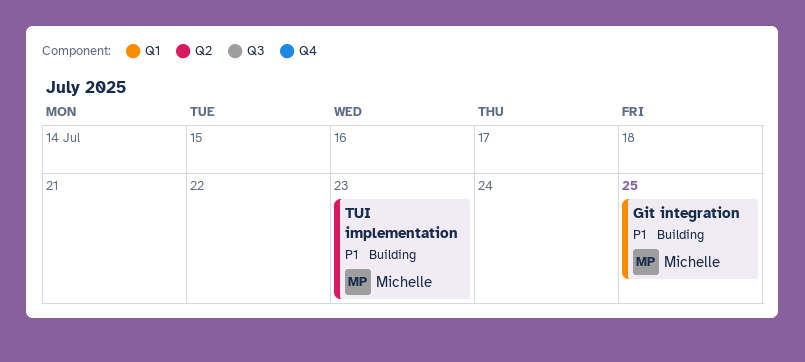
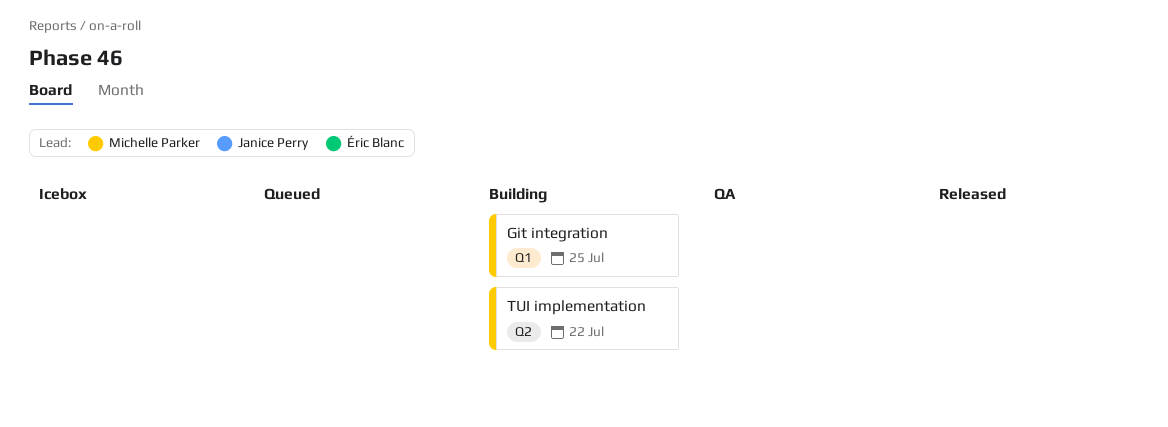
TUI implementation, due: Jul 23 -> Jul 22

